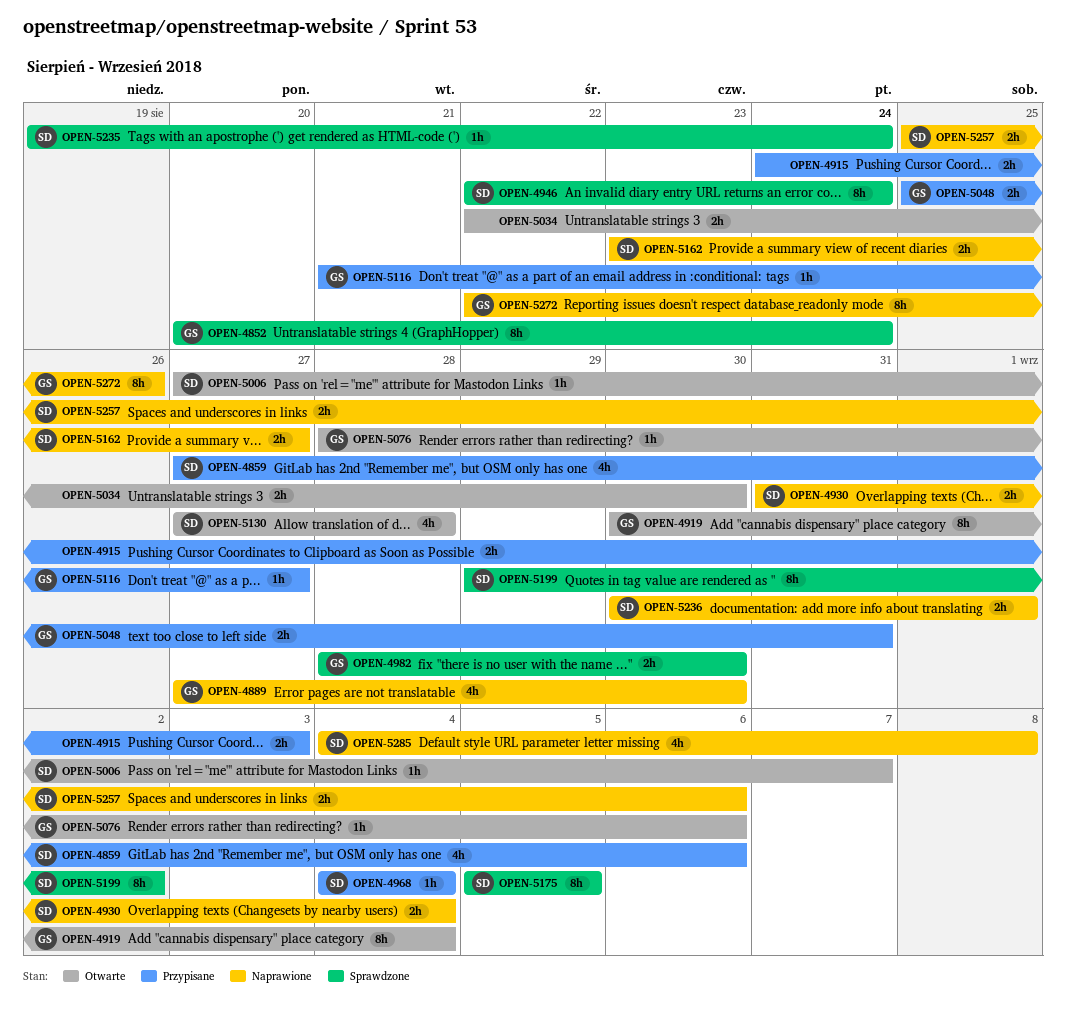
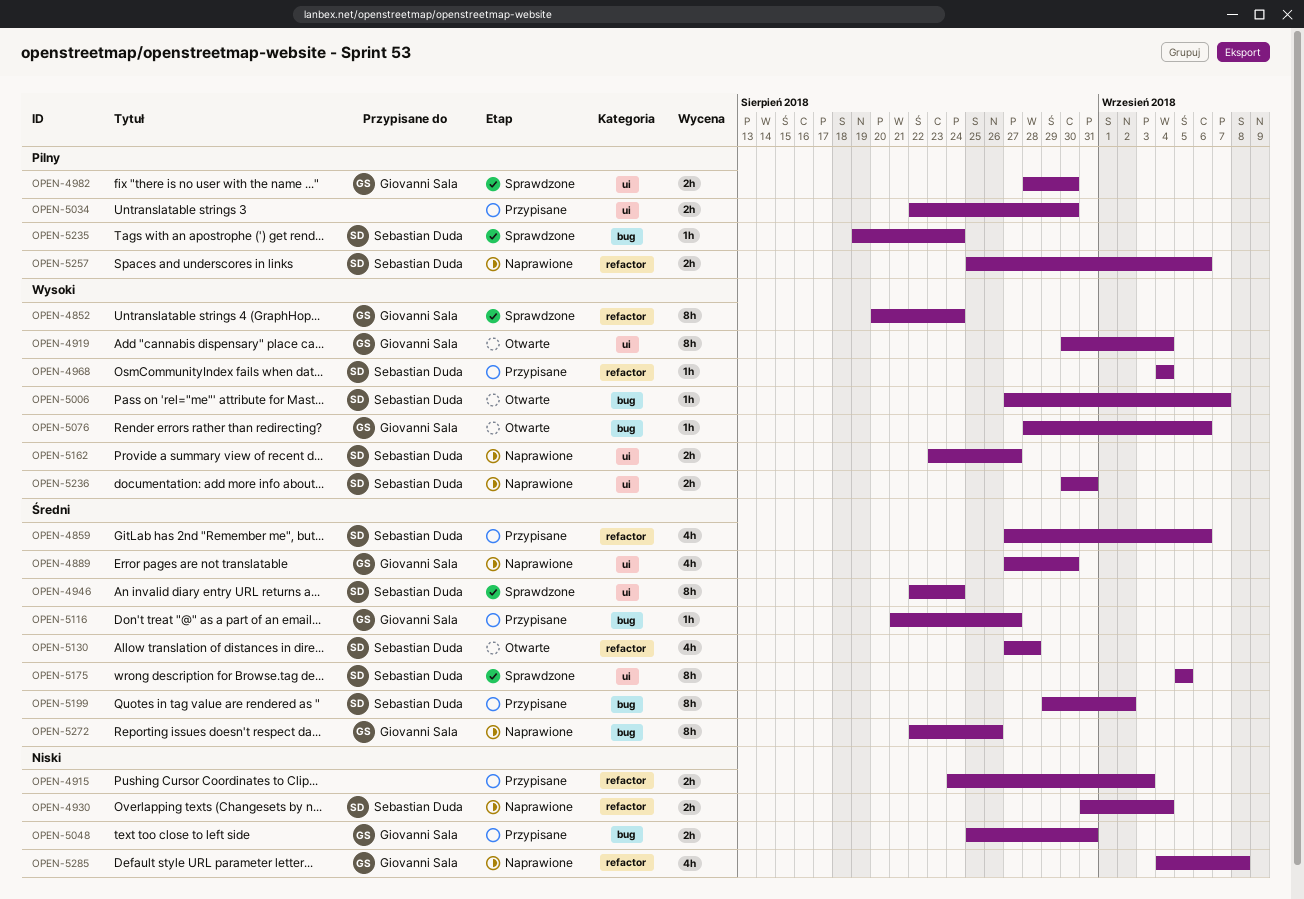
OPEN-5034, status: Otwarte -> Przypisane
OPEN-5199, status: Sprawdzone -> Przypisane
OPEN-5236, due: Sep 1 -> Aug 31
OPEN-5285, owner: Sebastian Duda -> Giovanni Sala

